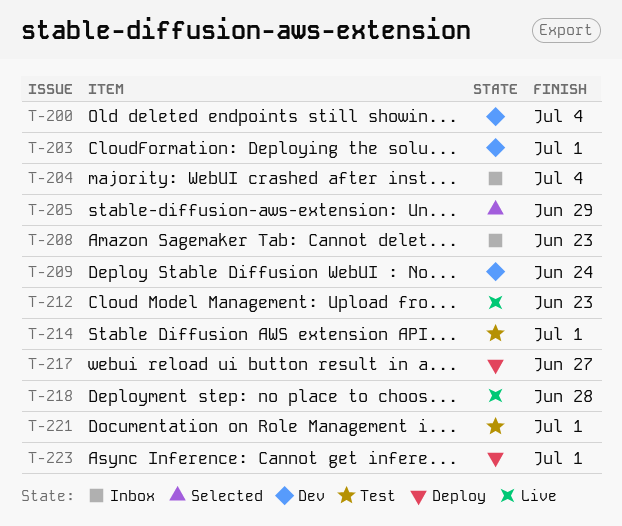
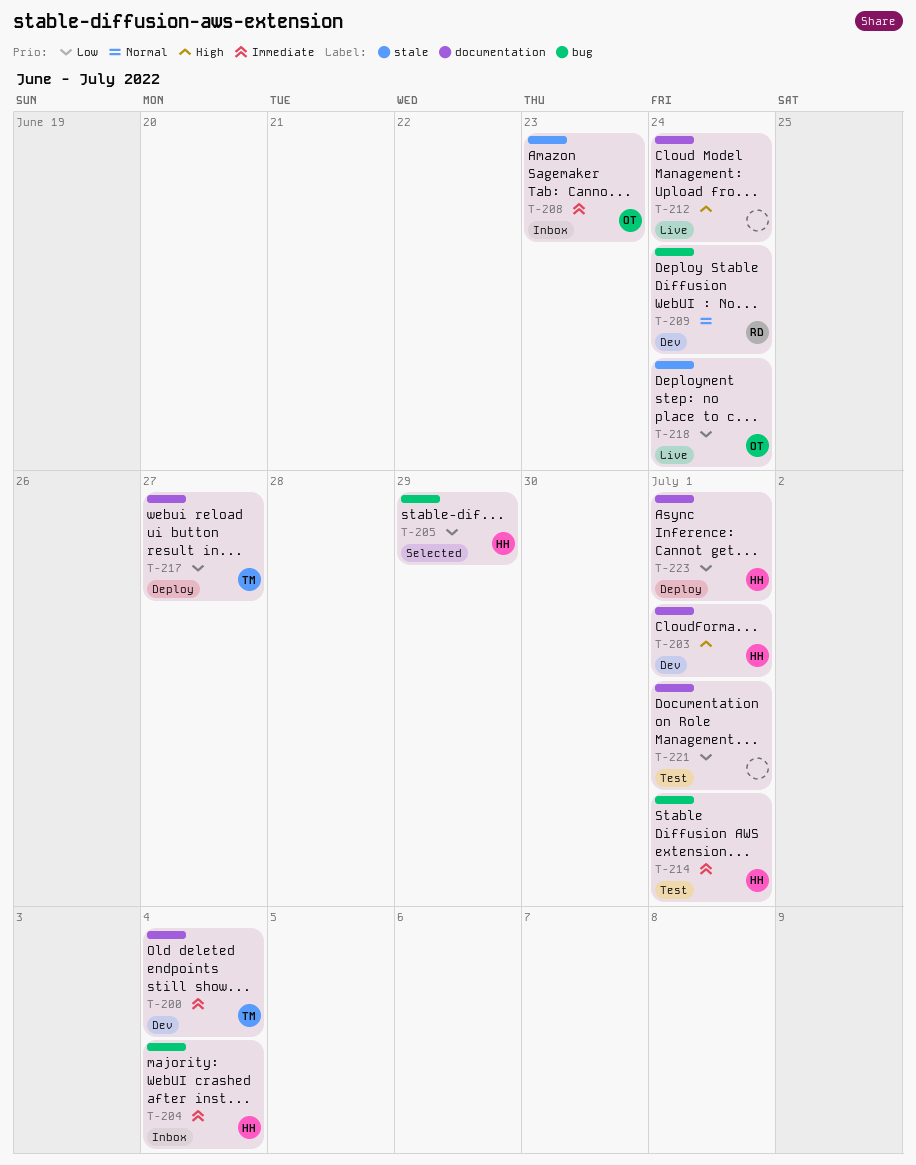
T-212, due: Jun 23 -> Jun 24
T-218, due: Jun 28 -> Jun 24

